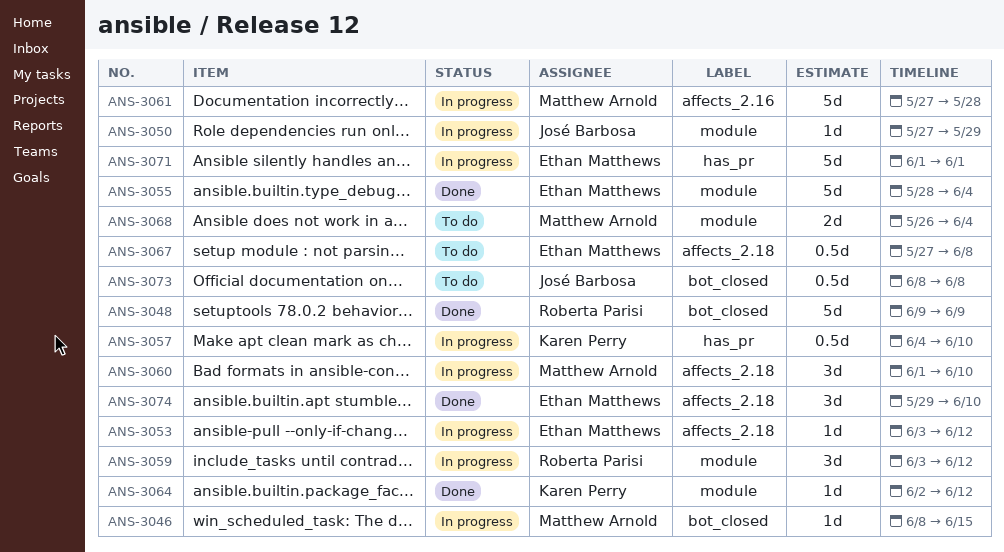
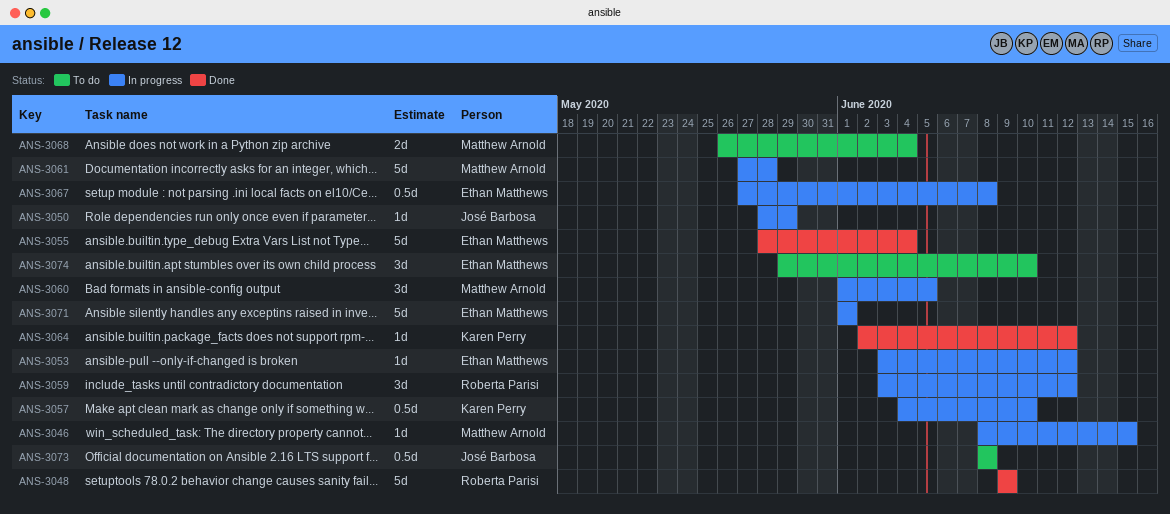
ANS-3050, start: May 27 -> May 28
ANS-3060, due: Jun 10 -> Jun 5
ANS-3067, status: To do -> In progress
ANS-3074, status: Done -> To do

